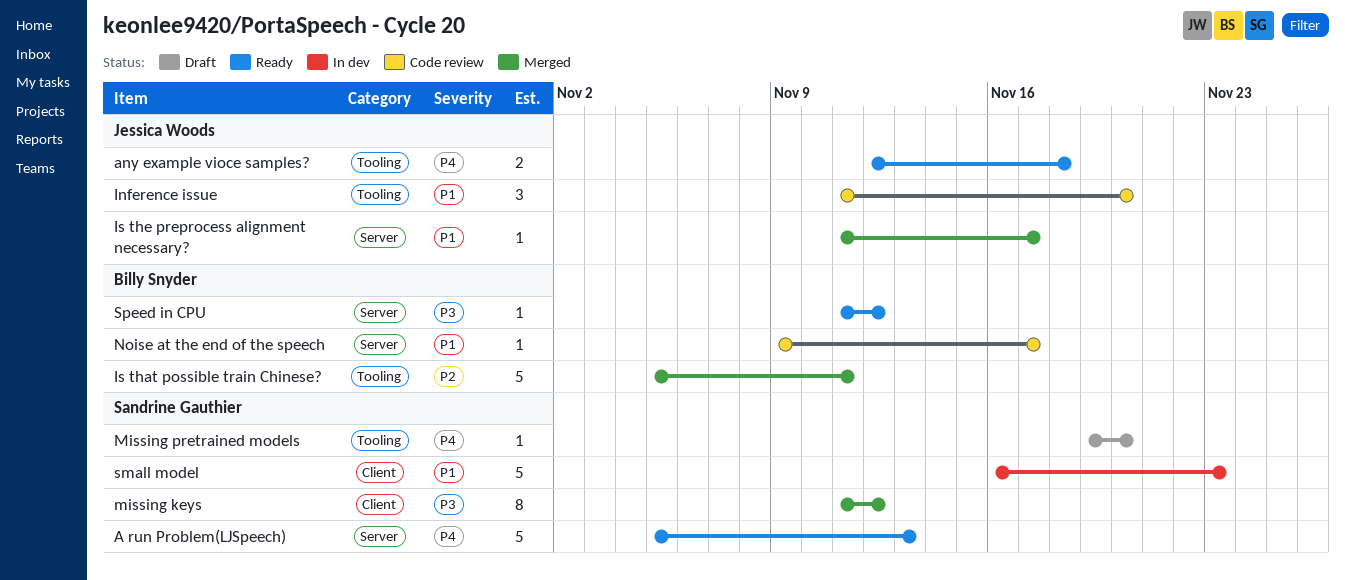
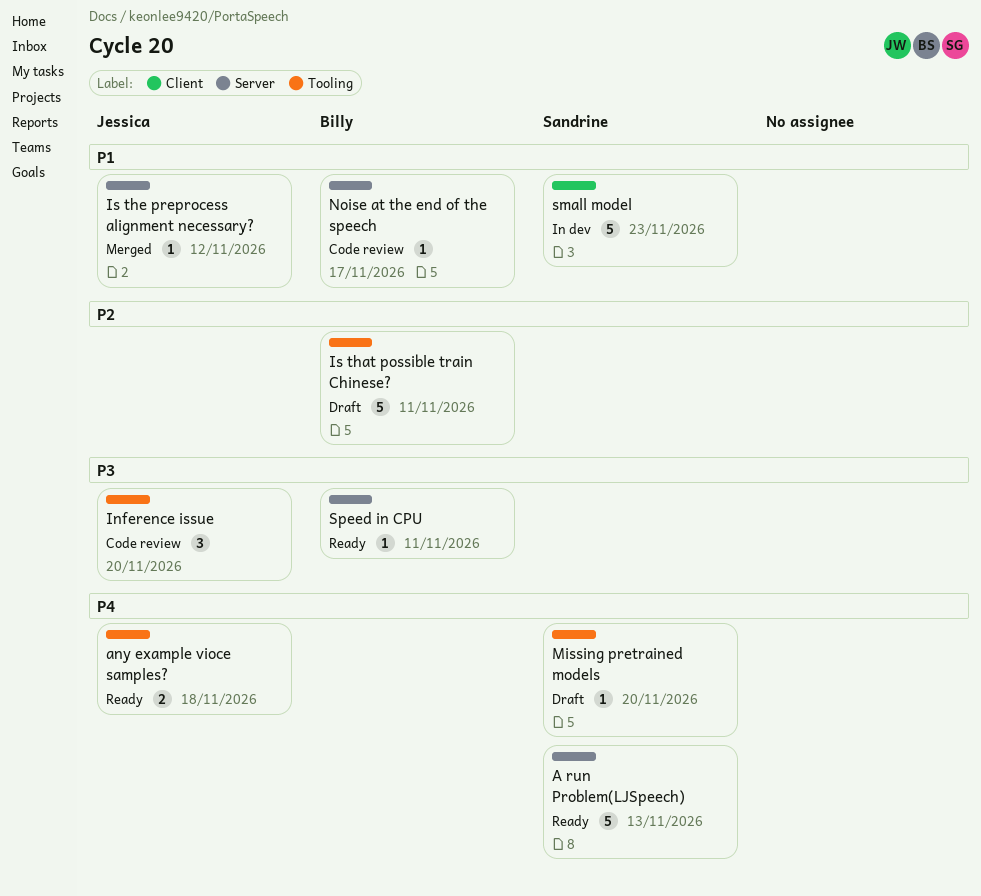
Inference issue, priority: P1 -> P3
Is that possible train Chinese?, status: Merged -> Draft
Is the preprocess alignment necessary?, due: Nov 17 -> Nov 12
missing keys: present -> none
Speed in CPU, due: Nov 12 -> Nov 11

